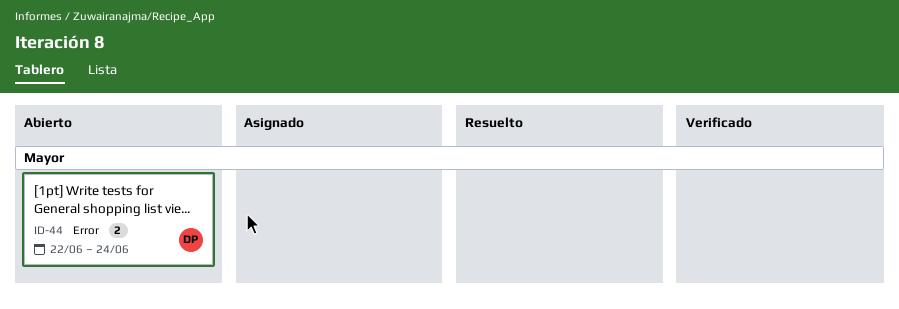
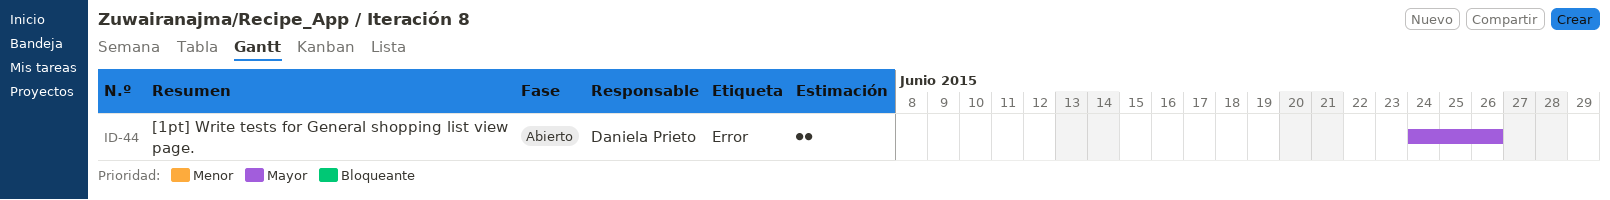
ID-44, start: Jun 22 -> Jun 24
ID-44, due: Jun 24 -> Jun 26

